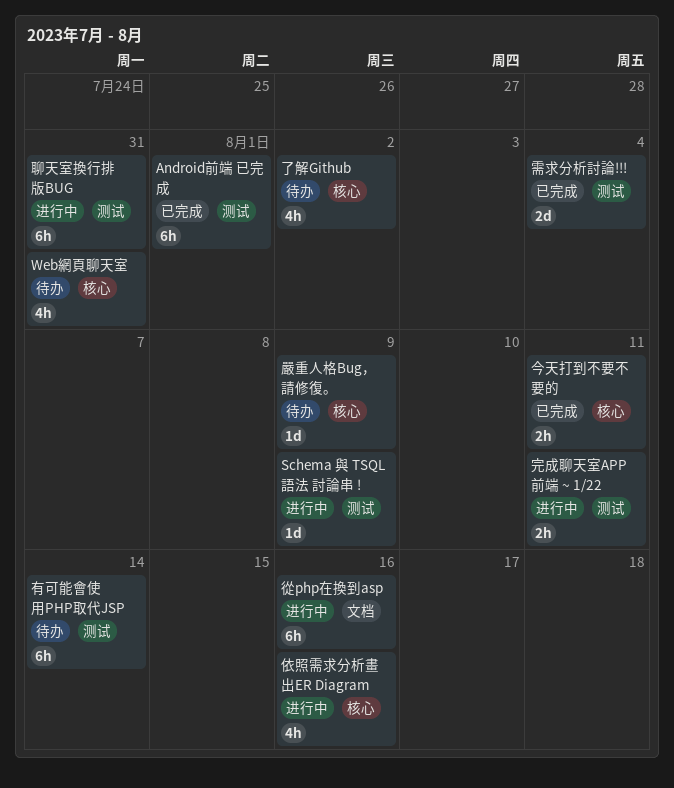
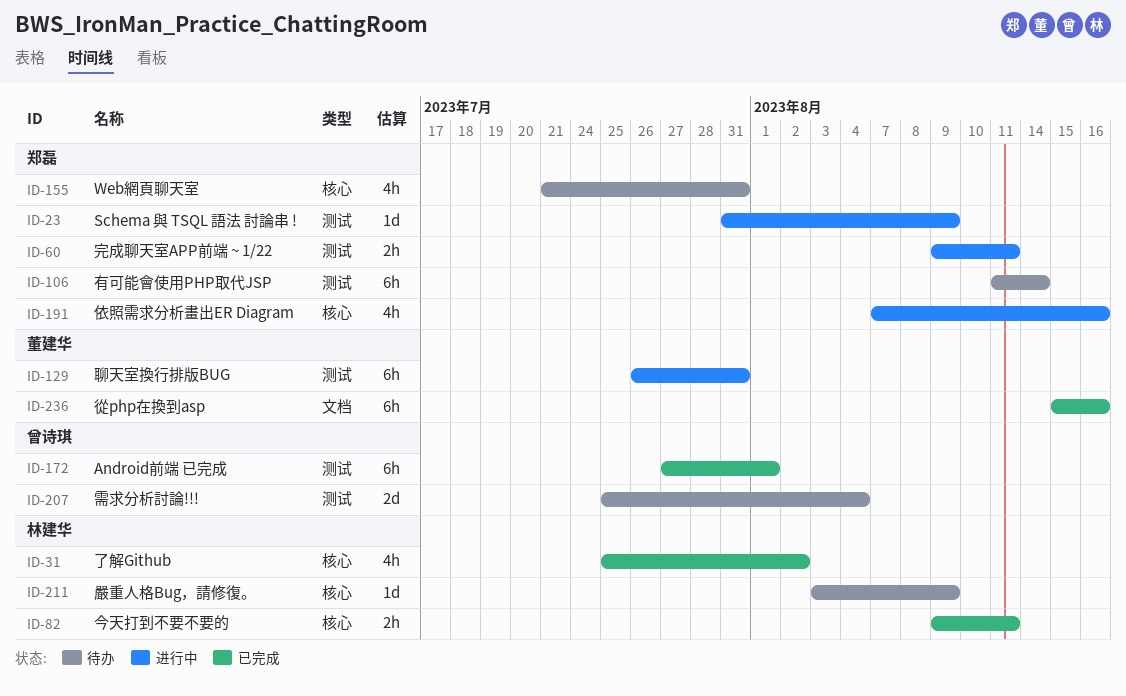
了解Github, status: 待办 -> 已完成
從php在換到asp, status: 进行中 -> 已完成
需求分析討論!!!, status: 已完成 -> 待办

